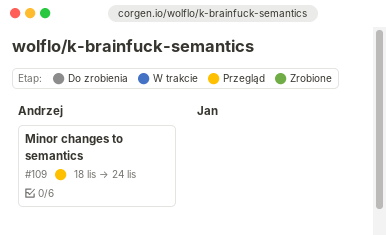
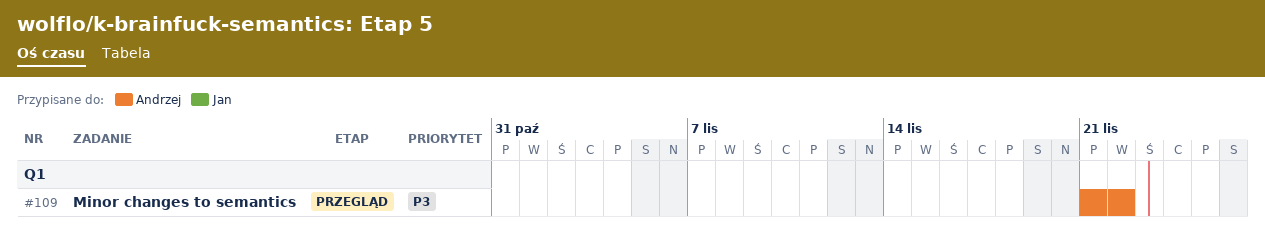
#109, start: Nov 18 -> Nov 21
#109, due: Nov 24 -> Nov 22

